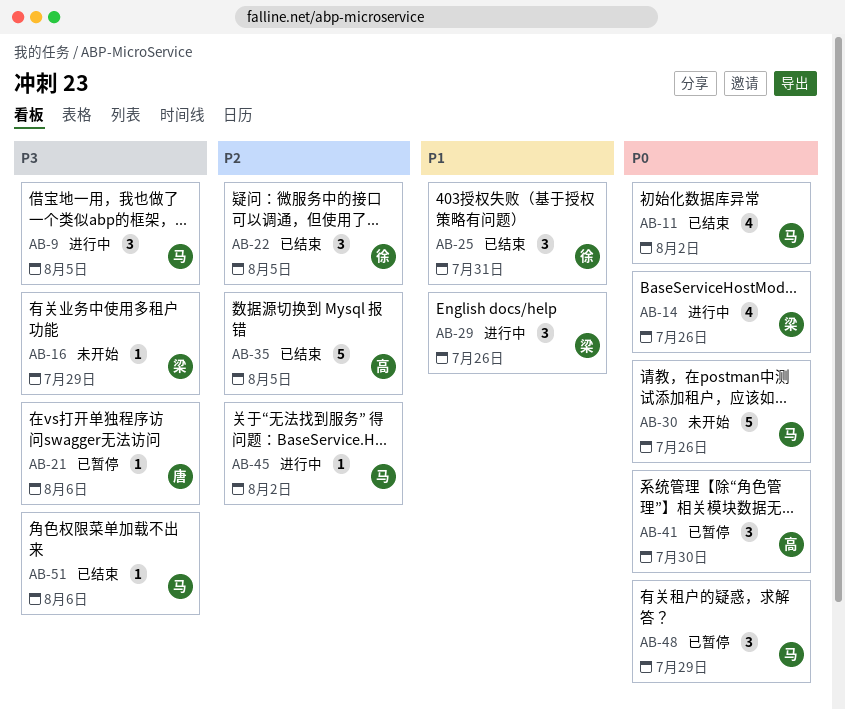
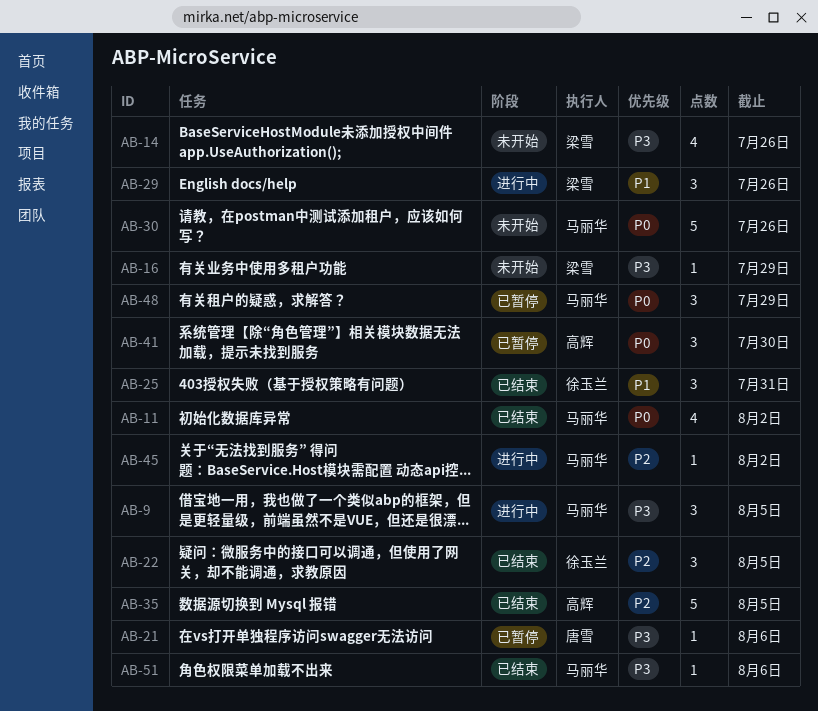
AB-14, status: 进行中 -> 未开始
AB-14, priority: P0 -> P3

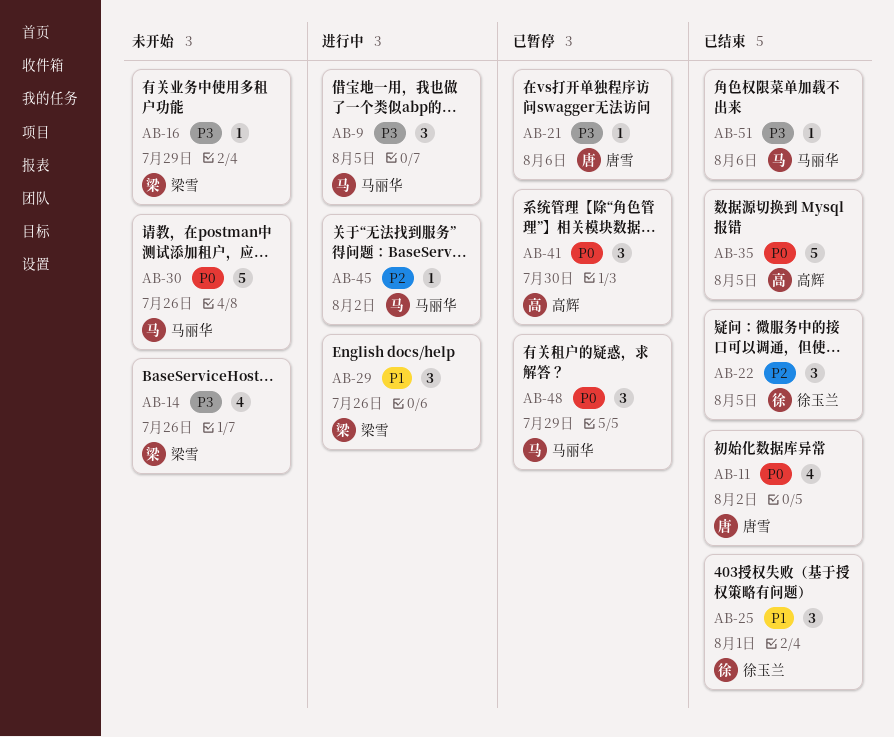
AB-11, owner: 马丽华 -> 唐雪
AB-25, due: Jul 31 -> Aug 1
AB-35, priority: P2 -> P0

